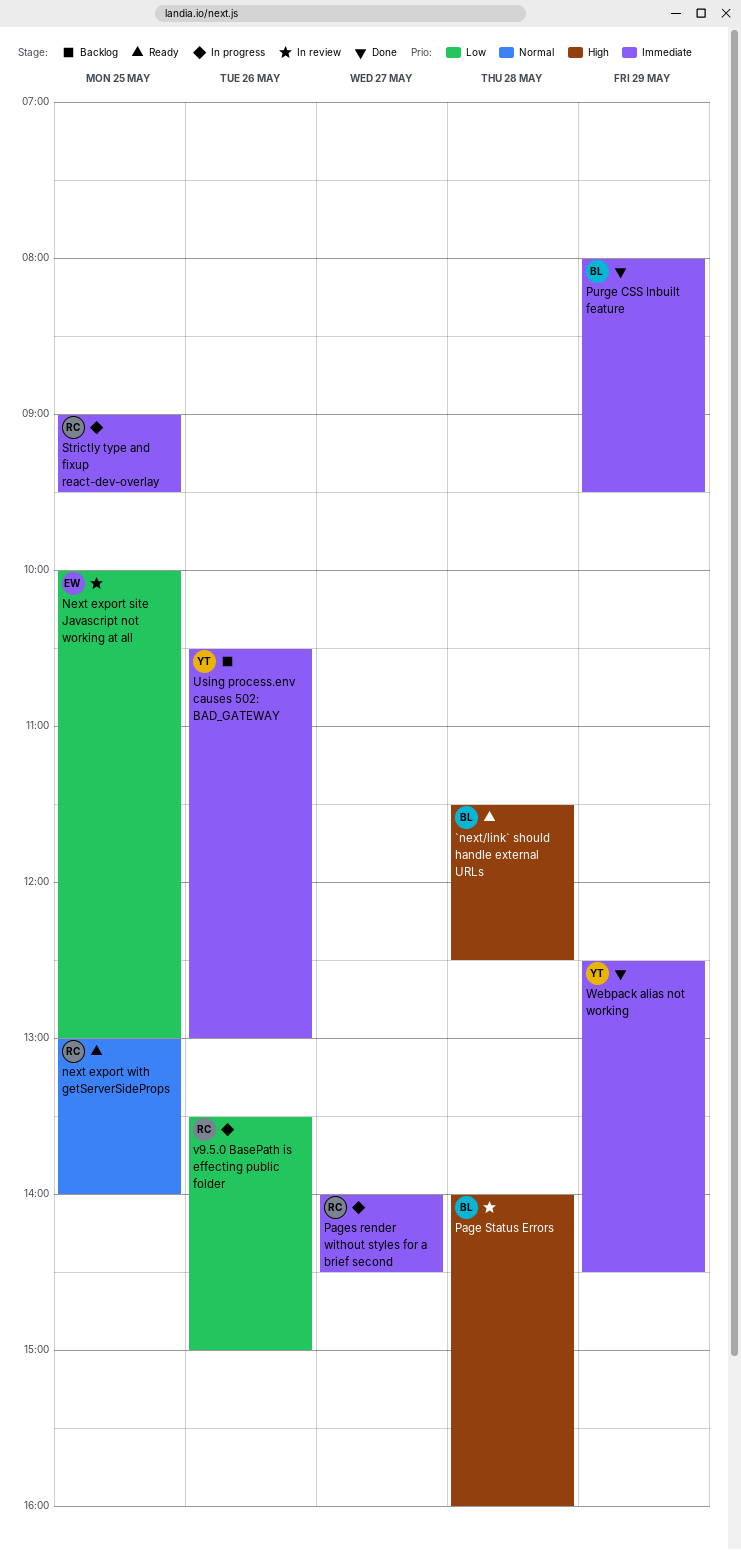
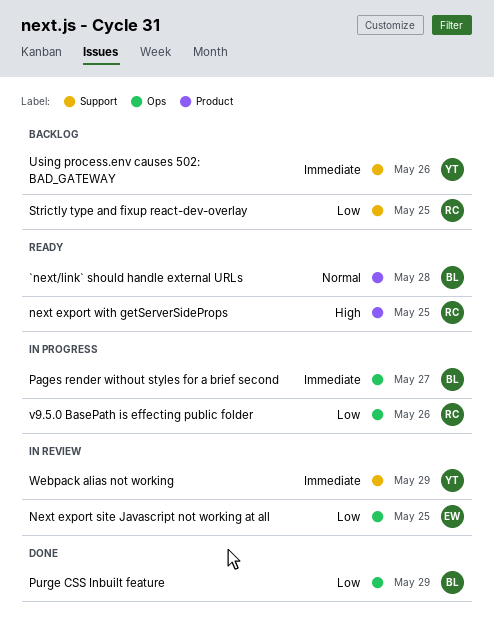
`next/link` should handle external URLs, priority: High -> Normal
next export with getServerSideProps, priority: Normal -> High
Page Status Errors: present -> none
Pages render without styles for a brief second, owner: RC -> BL
Purge CSS Inbuilt feature, priority: Immediate -> Low
Strictly type and fixup react-dev-overlay, status: In progress -> Backlog
Strictly type and fixup react-dev-overlay, priority: Immediate -> Low
Webpack alias not working, status: Done -> In review

